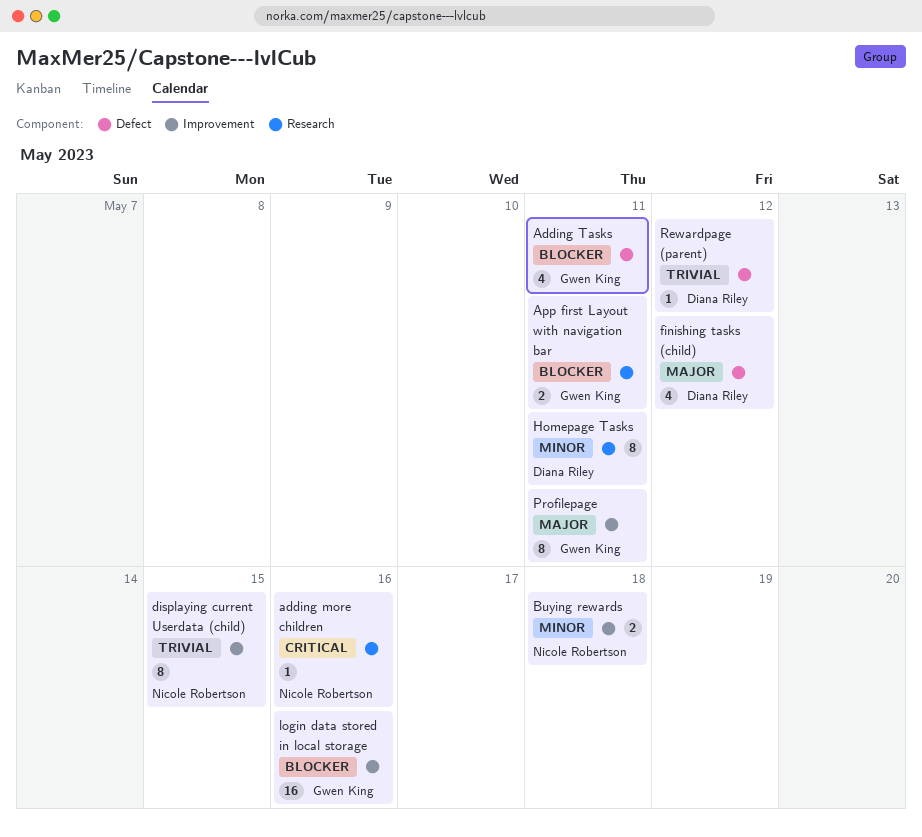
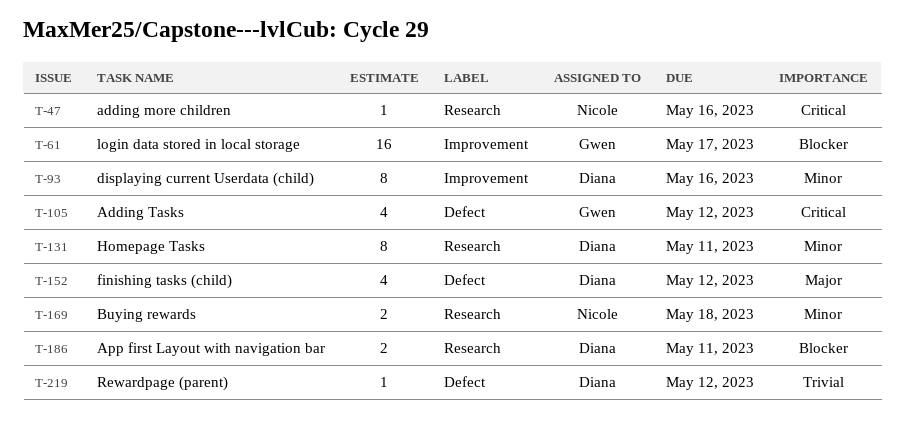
Adding Tasks, priority: Blocker -> Critical
Adding Tasks, due: May 11 -> May 12
App first Layout with navigation bar, owner: Gwen King -> Diana Riley
Buying rewards, label: Improvement -> Research
displaying current Userdata (child), owner: Nicole Robertson -> Diana Riley
displaying current Userdata (child), priority: Trivial -> Minor
displaying current Userdata (child), due: May 15 -> May 16
login data stored in local storage, due: May 16 -> May 17
Profilepage: present -> none

